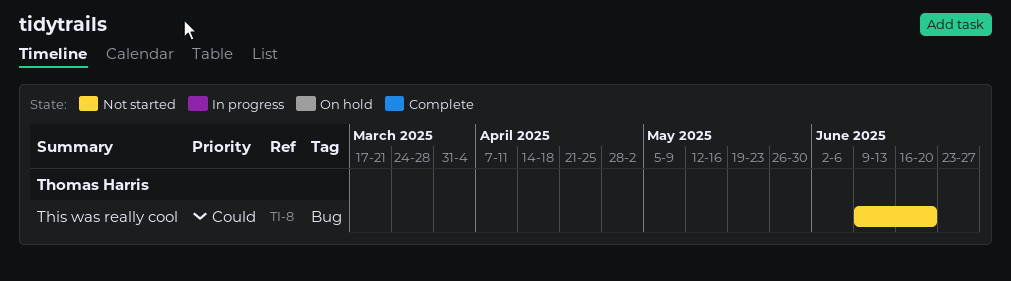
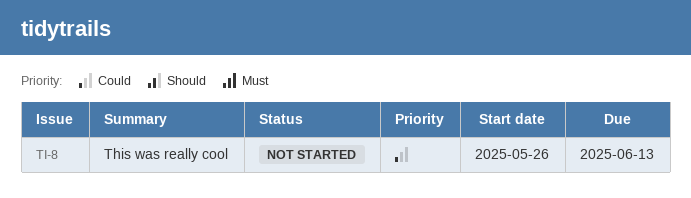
TI-8, start: Jun 9 -> May 26
TI-8, due: Jun 20 -> Jun 13

